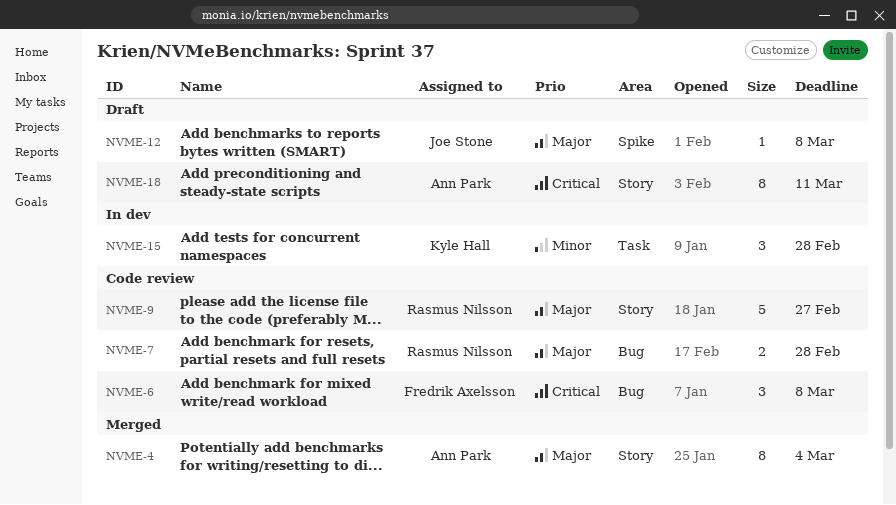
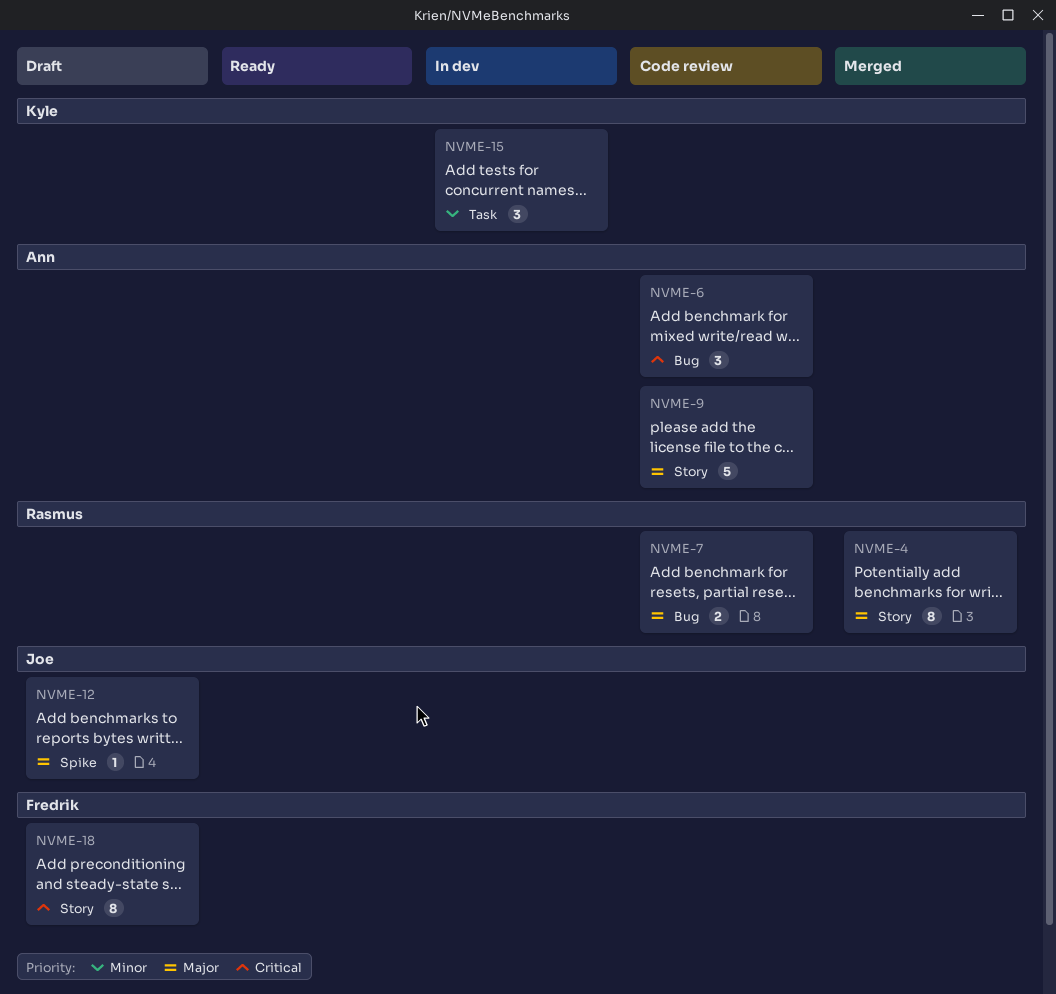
NVME-4, owner: Ann Park -> Rasmus Nilsson
NVME-6, owner: Fredrik Axelsson -> Ann Park
NVME-9, owner: Rasmus Nilsson -> Ann Park
NVME-18, owner: Ann Park -> Fredrik Axelsson

